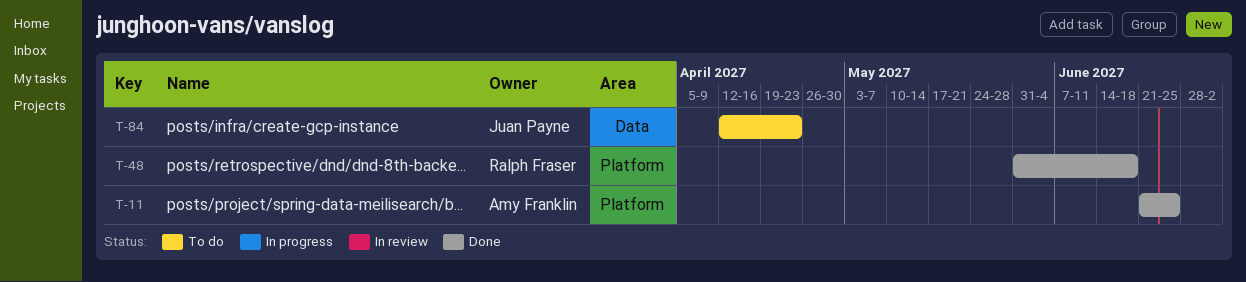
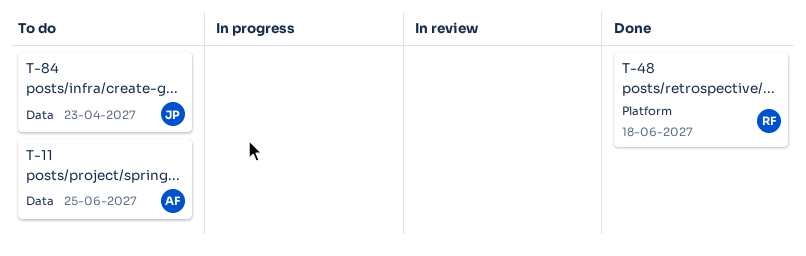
T-11, status: Done -> To do
T-11, label: Platform -> Data

